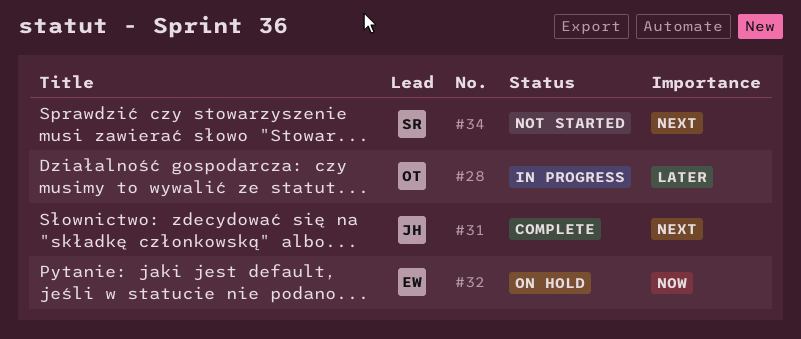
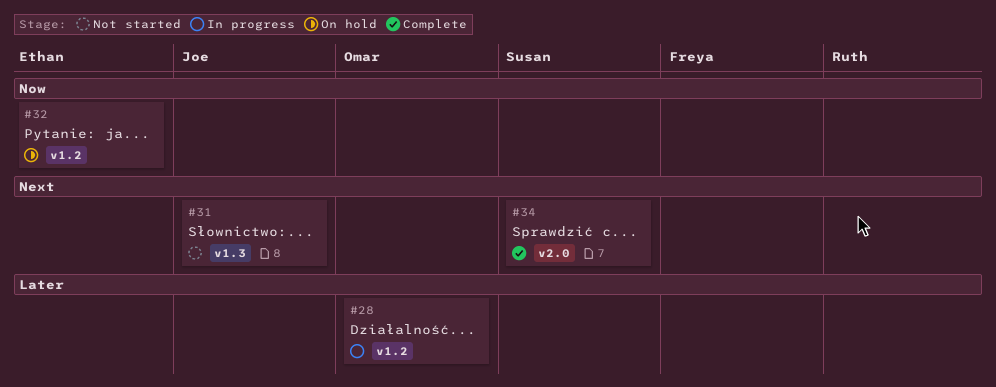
#31, status: Complete -> Not started
#34, status: Not started -> Complete

